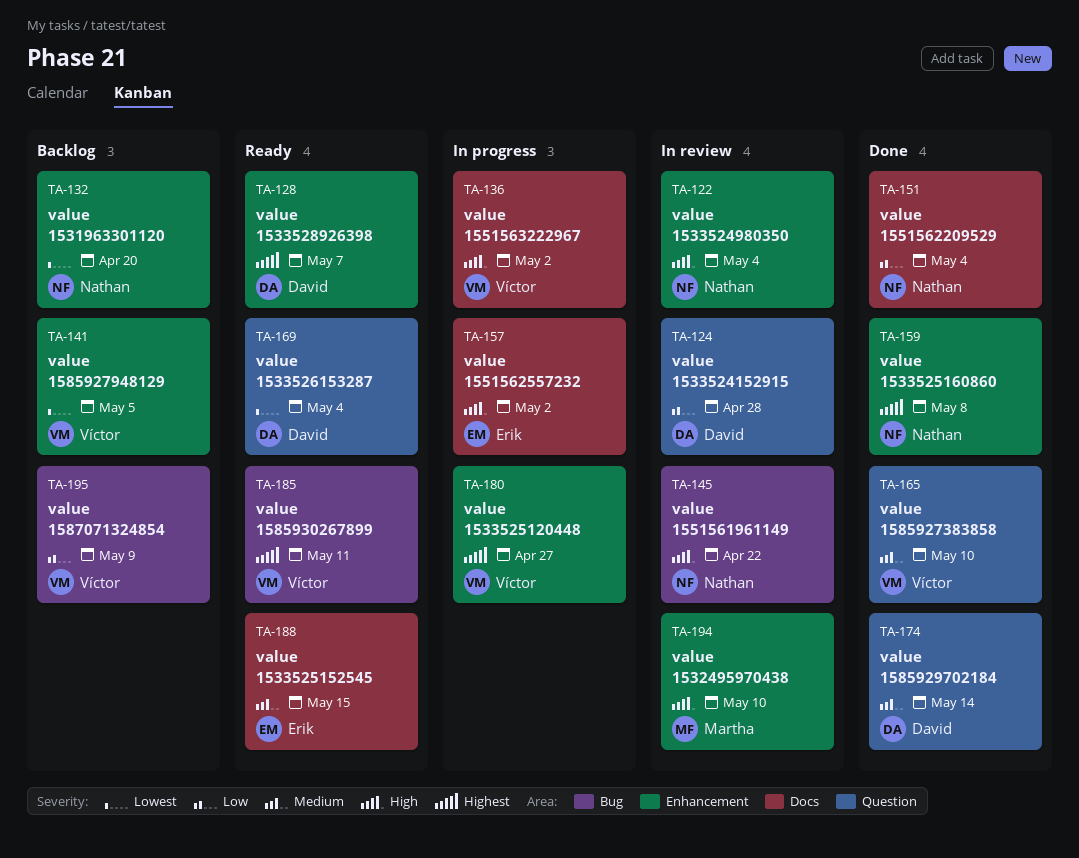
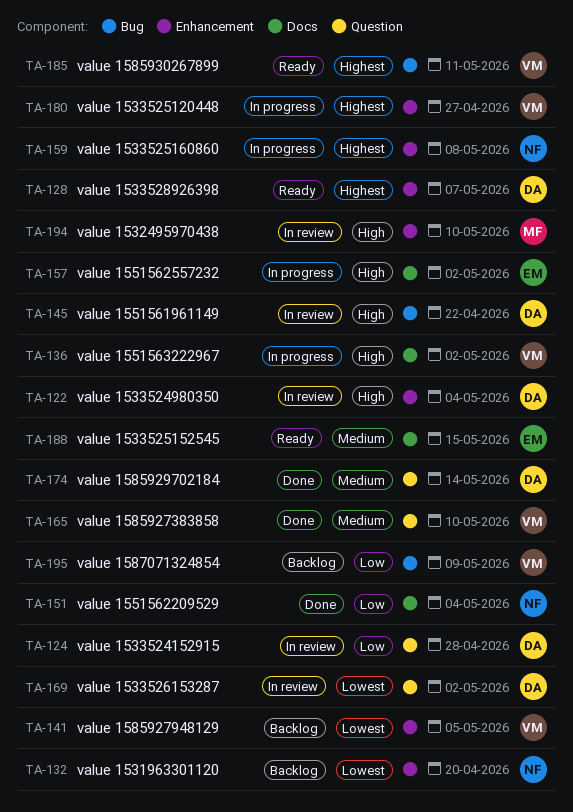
TA-122, owner: Nathan -> David
TA-145, owner: Nathan -> David
TA-159, status: Done -> In progress
TA-169, status: Ready -> In review
TA-169, due: May 4 -> May 2

